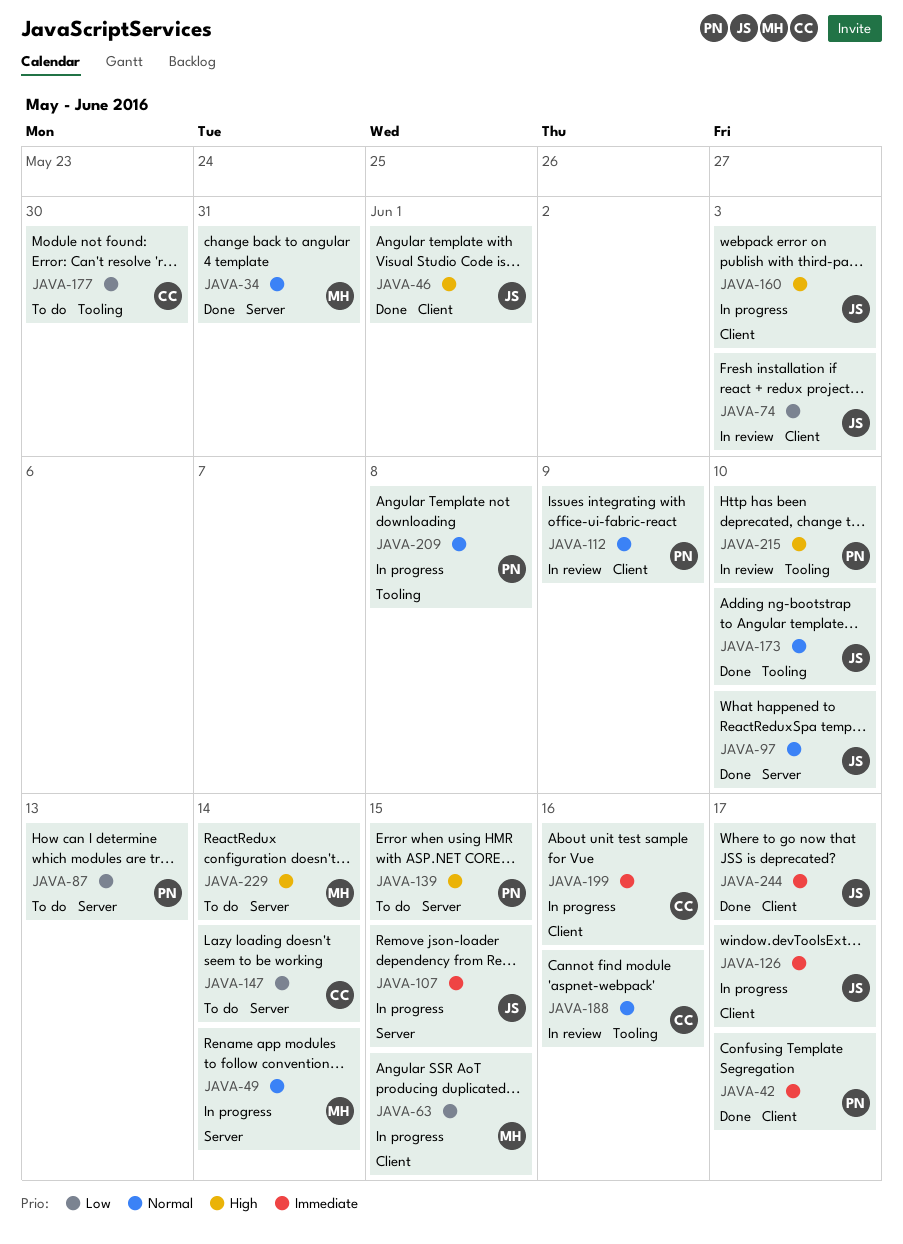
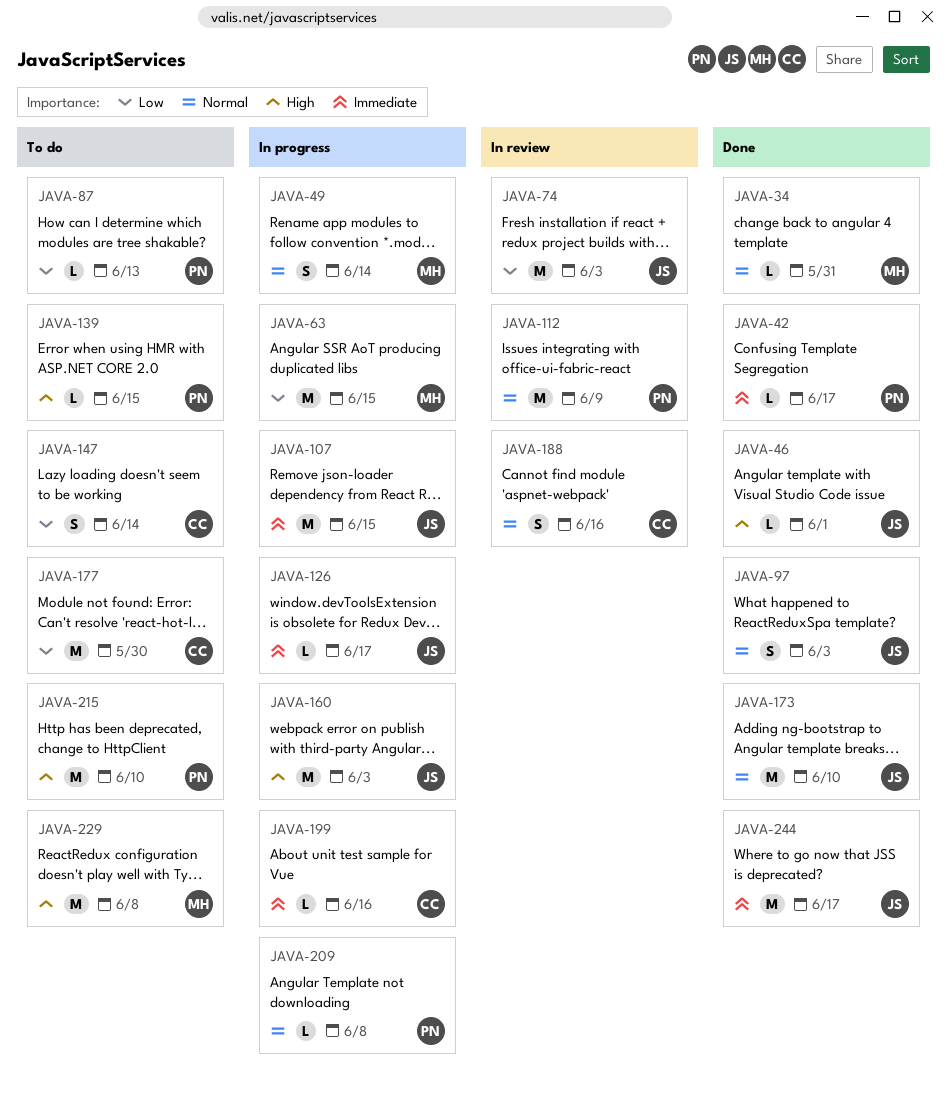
JAVA-97, due: Jun 10 -> Jun 3
JAVA-215, status: In review -> To do
JAVA-229, due: Jun 14 -> Jun 8

